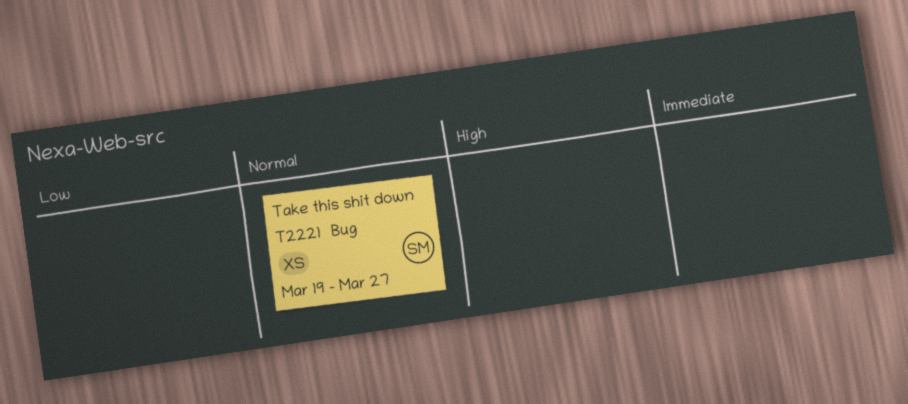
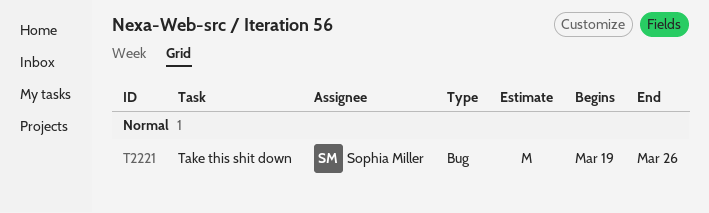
T2221, estimate: XS -> M
T2221, due: Mar 27 -> Mar 26

